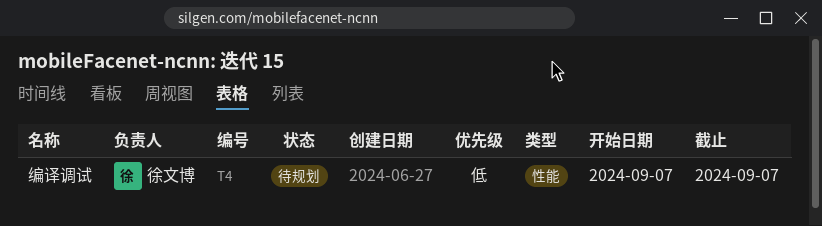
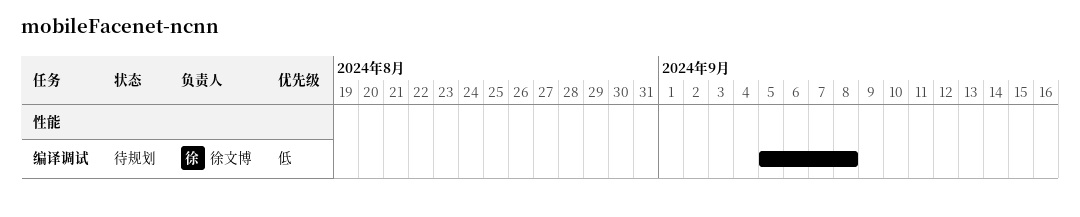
编译调试, start: Sep 7 -> Sep 5
编译调试, due: Sep 7 -> Sep 8

